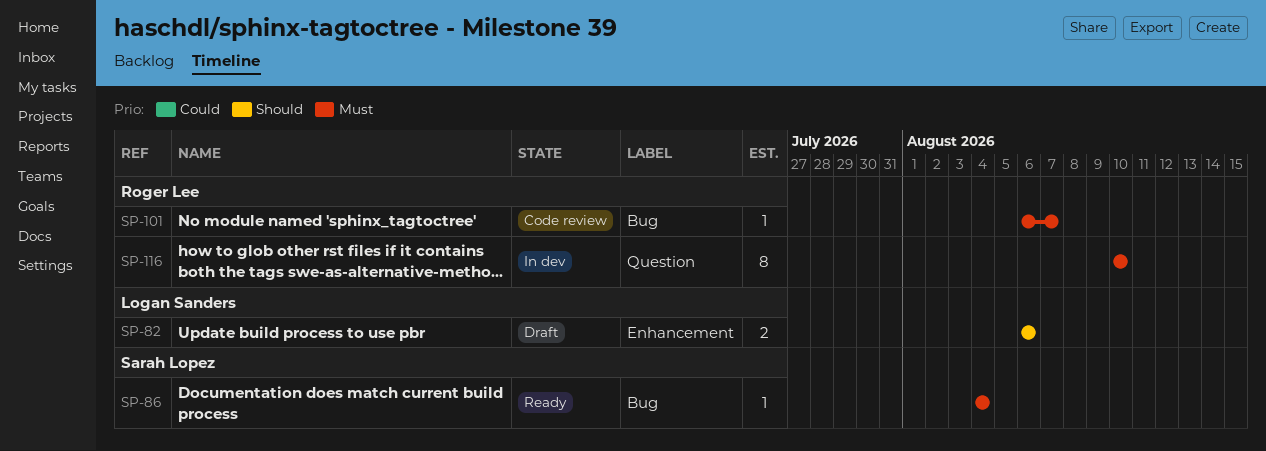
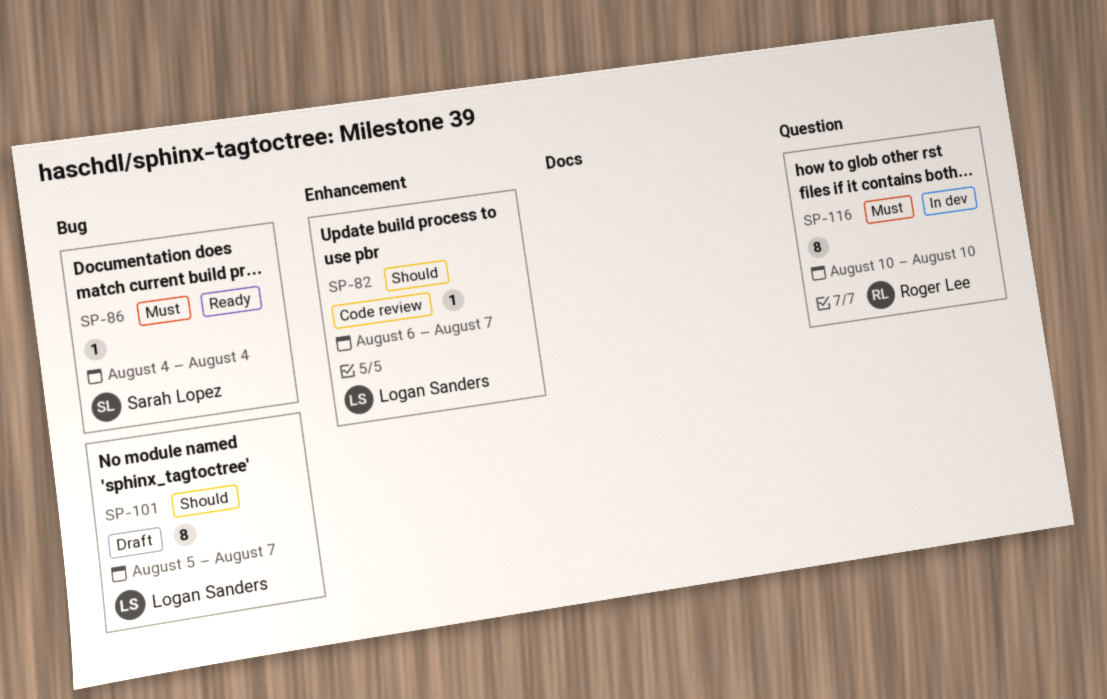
SP-82, status: Draft -> Code review
SP-82, estimate: 2 -> 1
SP-82, due: Aug 6 -> Aug 7
SP-101, status: Code review -> Draft
SP-101, owner: Roger Lee -> Logan Sanders
SP-101, priority: Must -> Should
SP-101, estimate: 1 -> 8
SP-101, start: Aug 6 -> Aug 5

